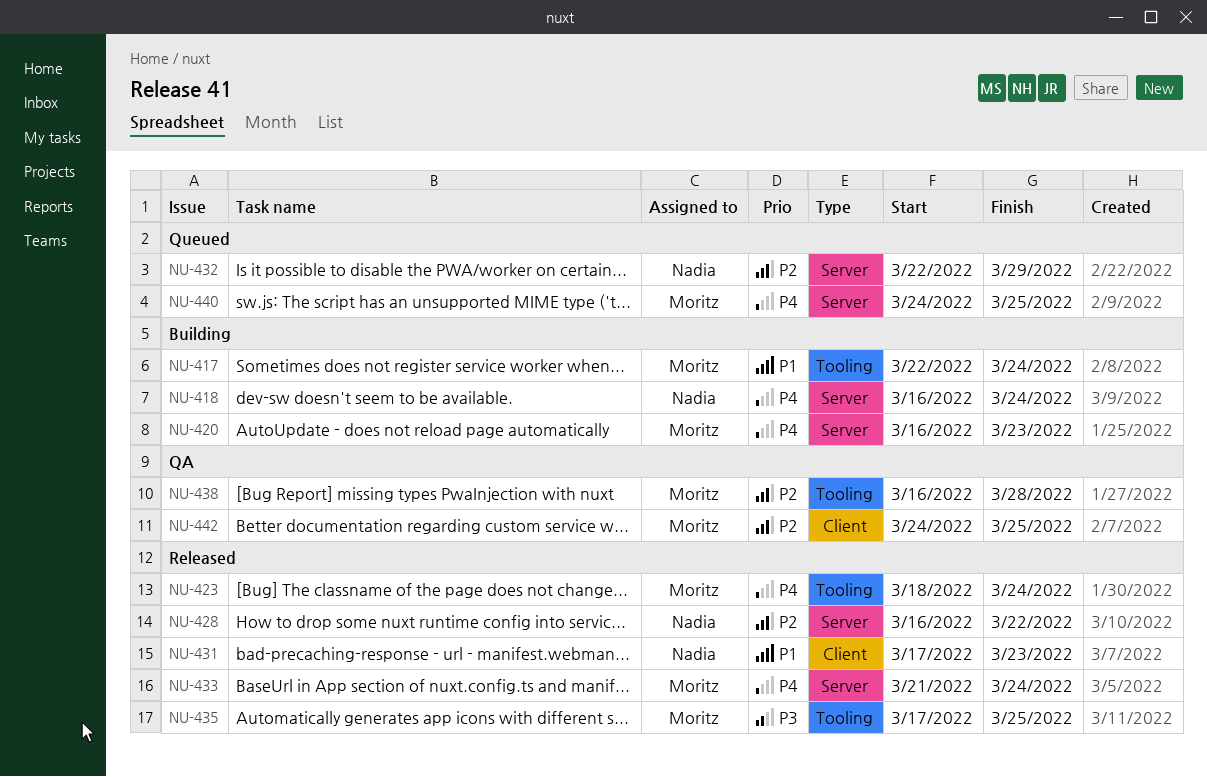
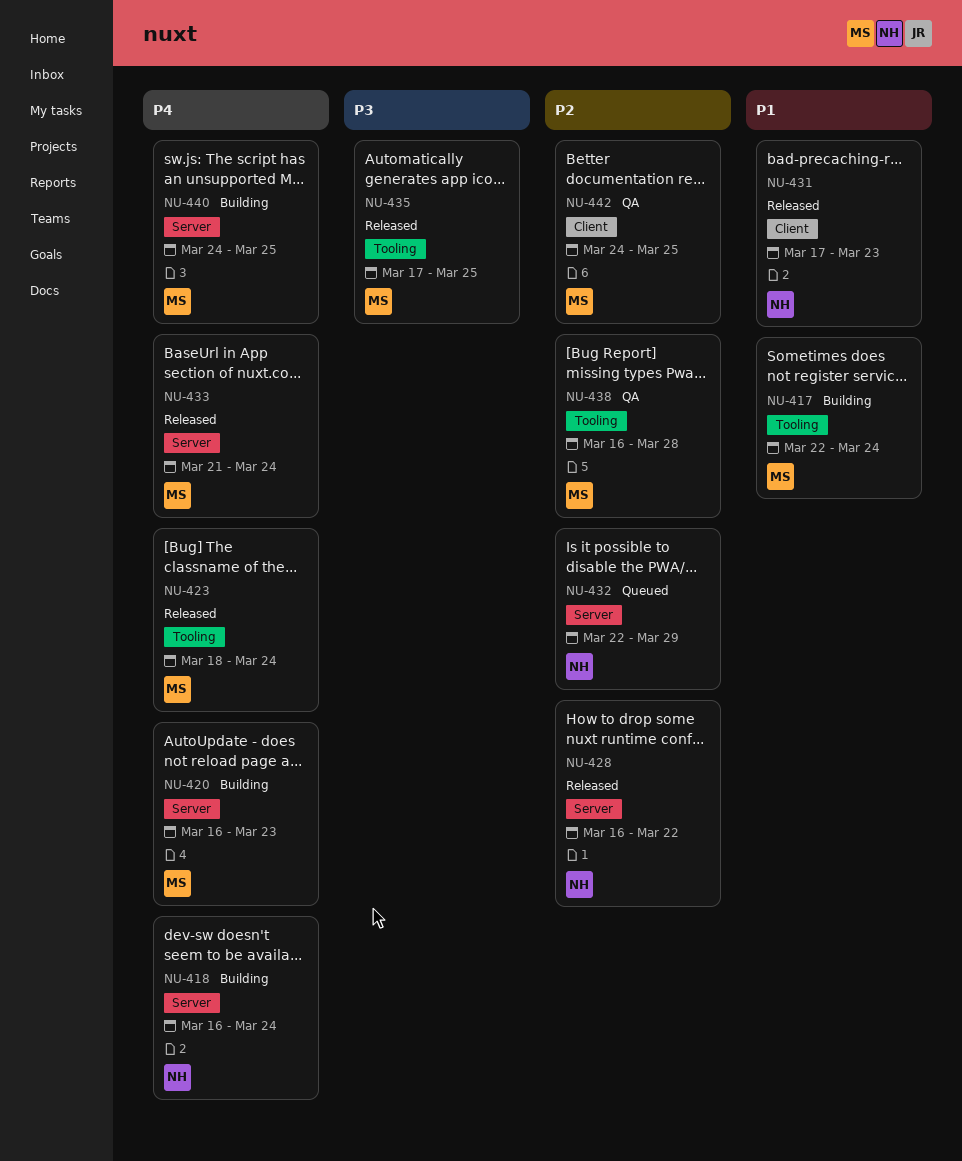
NU-440, status: Queued -> Building

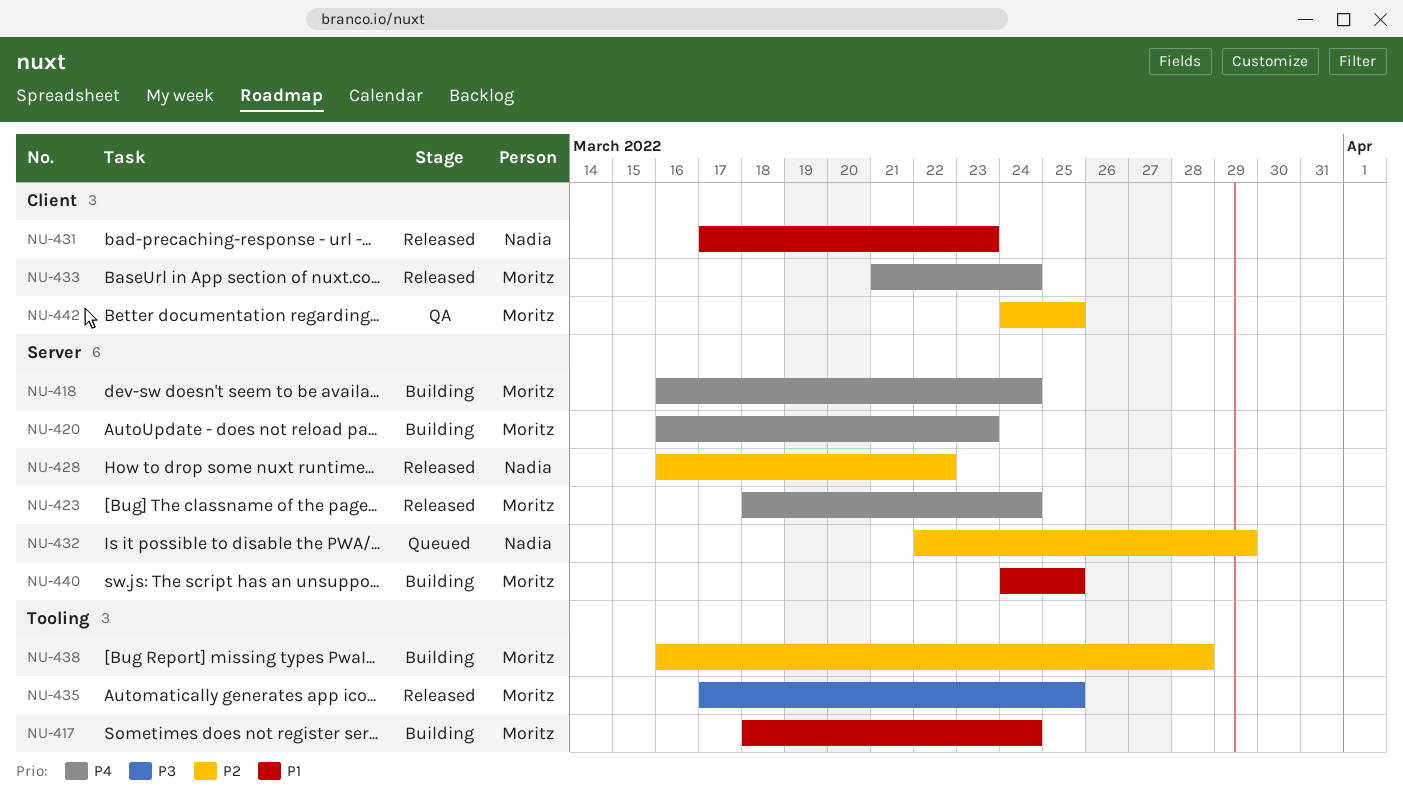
NU-417, start: Mar 22 -> Mar 18
NU-418, owner: Nadia -> Moritz
NU-423, label: Tooling -> Server
NU-433, label: Server -> Client
NU-438, status: QA -> Building
NU-440, priority: P4 -> P1

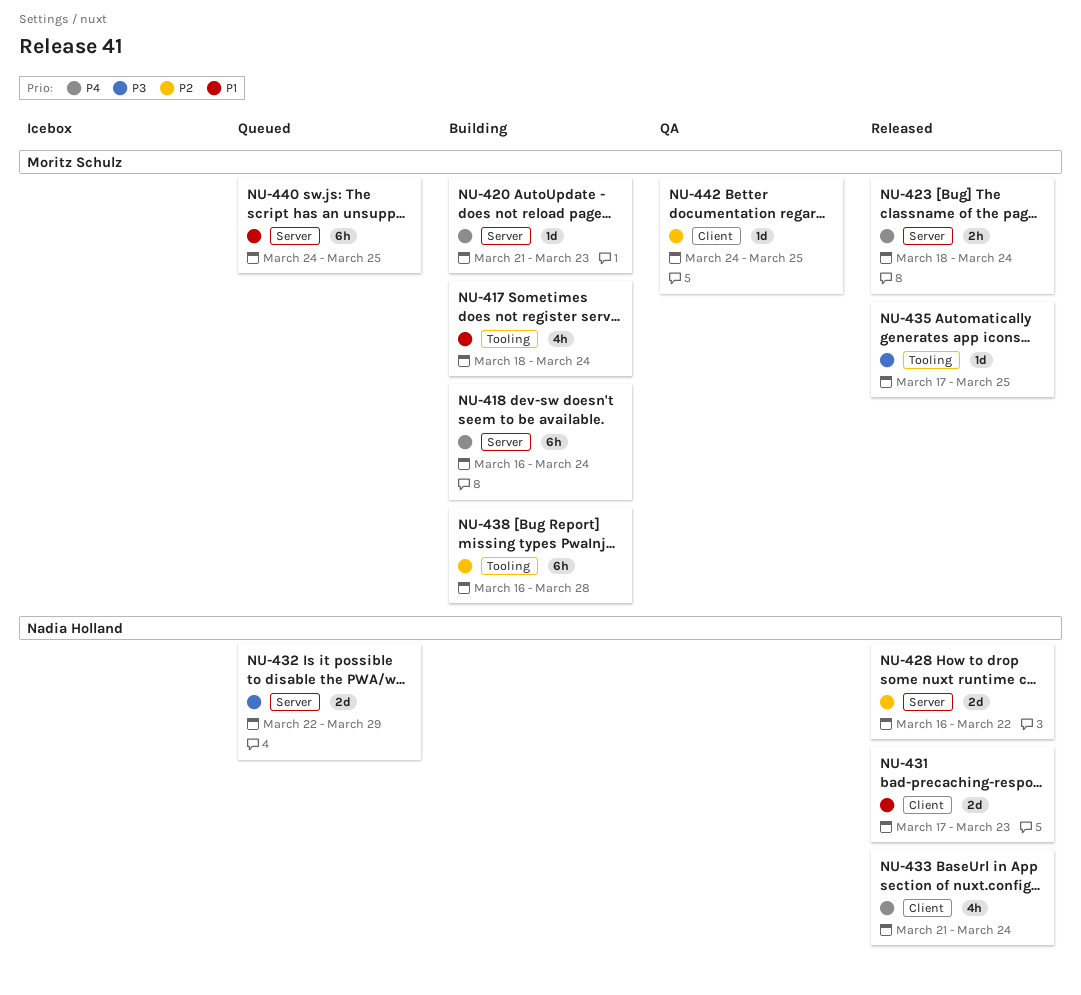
NU-420, start: Mar 16 -> Mar 21
NU-432, priority: P2 -> P3
NU-433, owner: Moritz Schulz -> Nadia Holland
NU-440, status: Building -> Queued

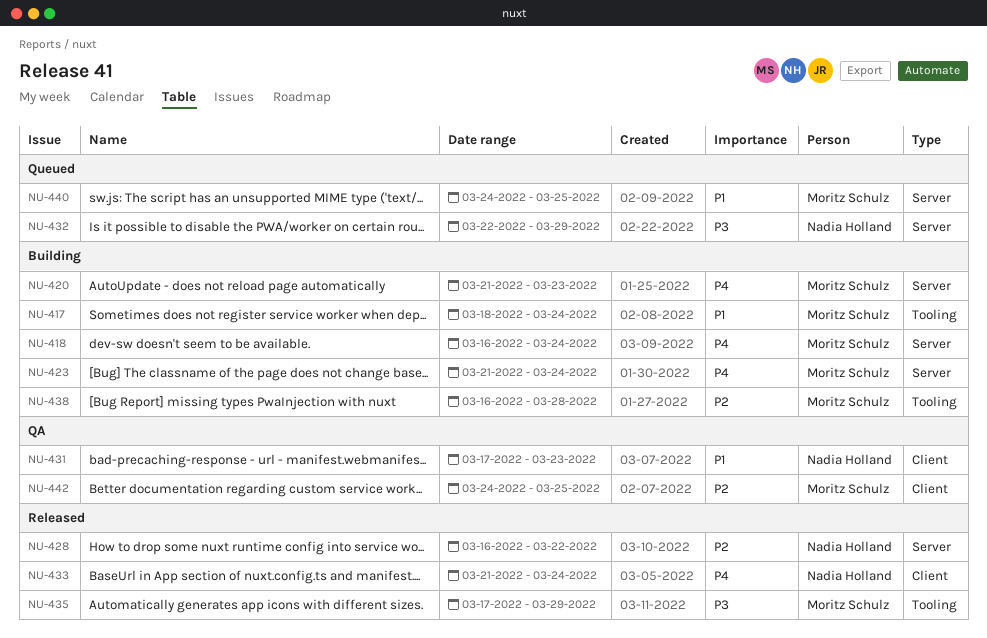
NU-423, status: Released -> Building
NU-423, start: Mar 18 -> Mar 21
NU-431, status: Released -> QA
NU-435, due: Mar 25 -> Mar 29

